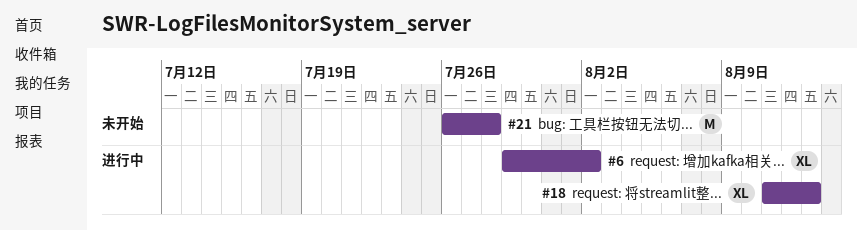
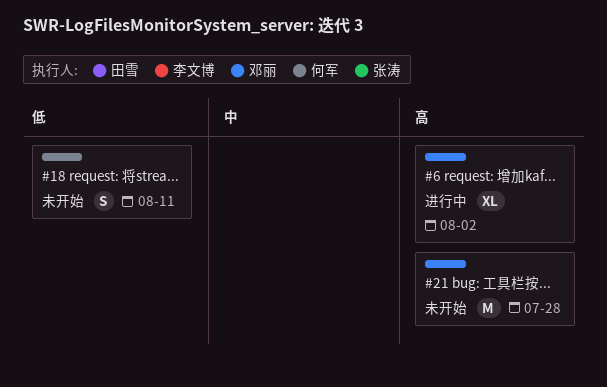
#18, status: 进行中 -> 未开始
#18, estimate: XL -> S
#18, due: Aug 13 -> Aug 11

